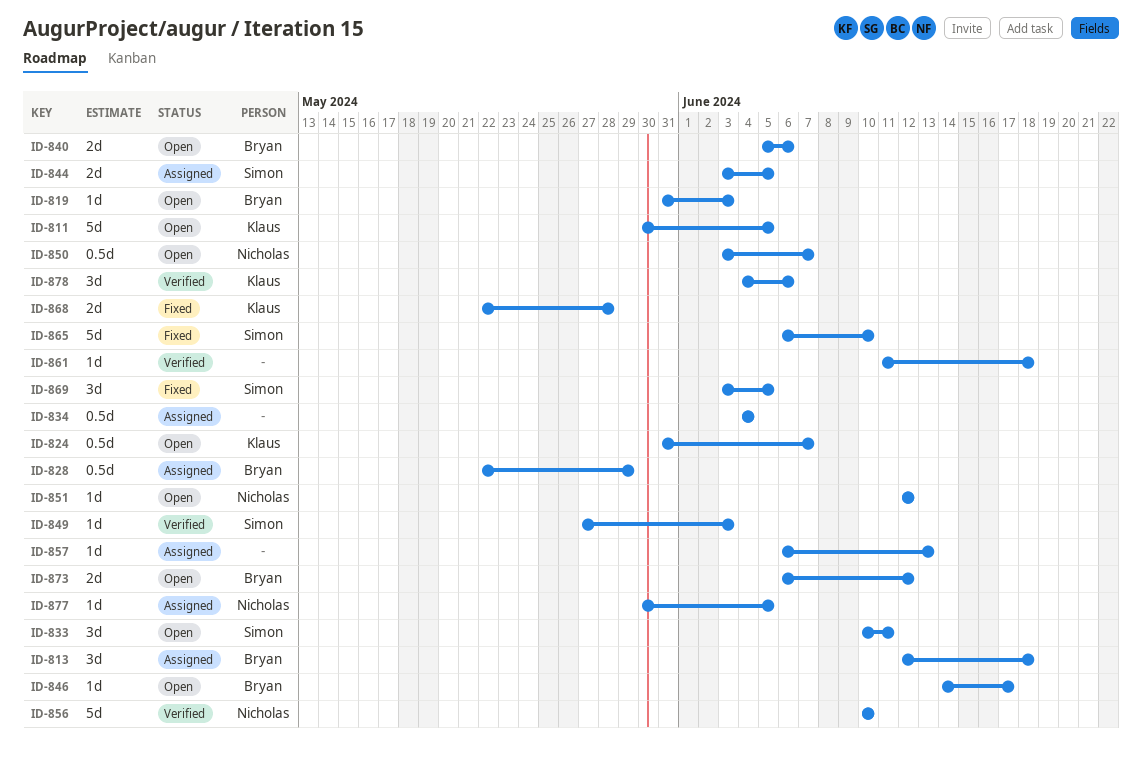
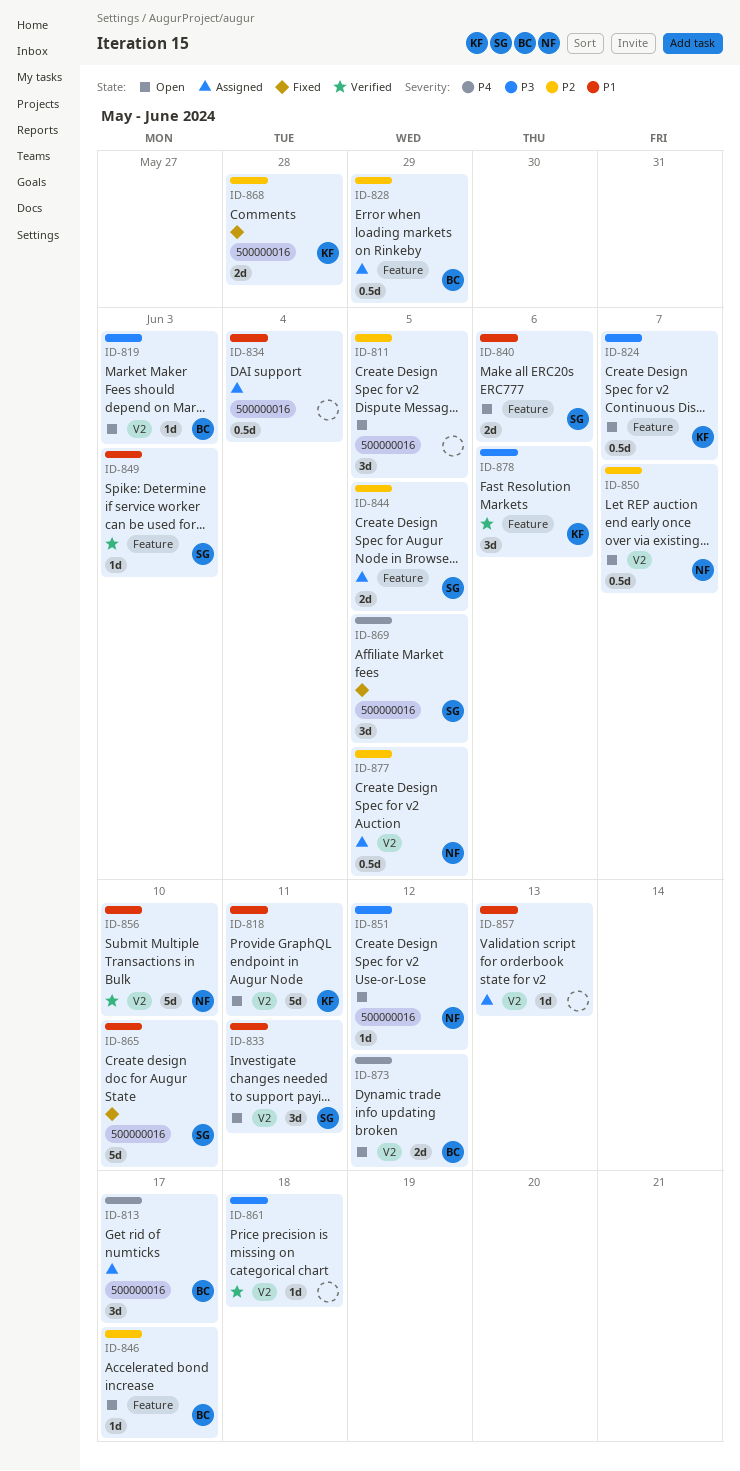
ID-811, owner: Klaus -> none
ID-811, estimate: 5d -> 3d
ID-813, due: Jun 18 -> Jun 17
ID-818: none -> present
ID-840, owner: Bryan -> Simon
ID-877, estimate: 1d -> 0.5d

